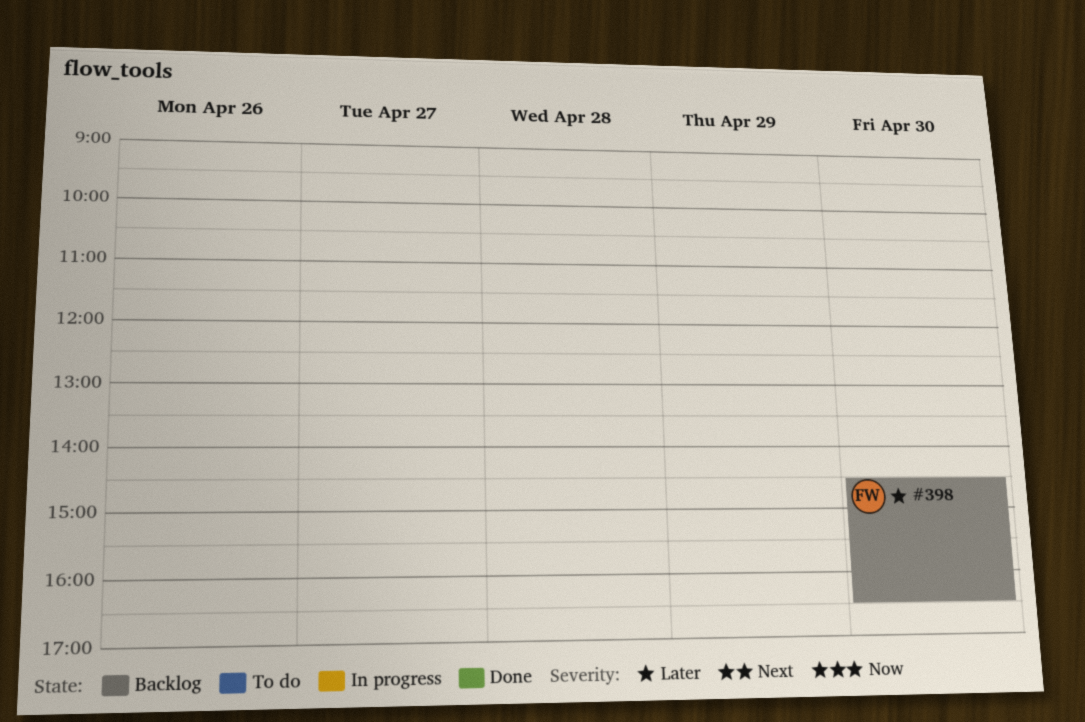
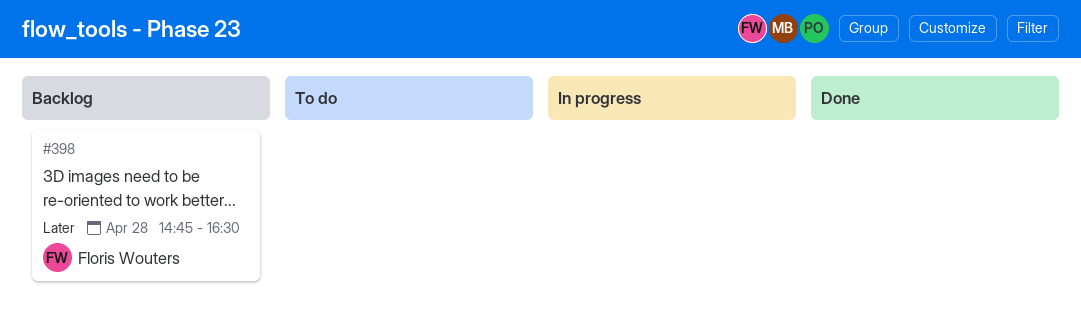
#398, day: Apr 30 -> Apr 28
#398, begins: 14:30 -> 14:45

